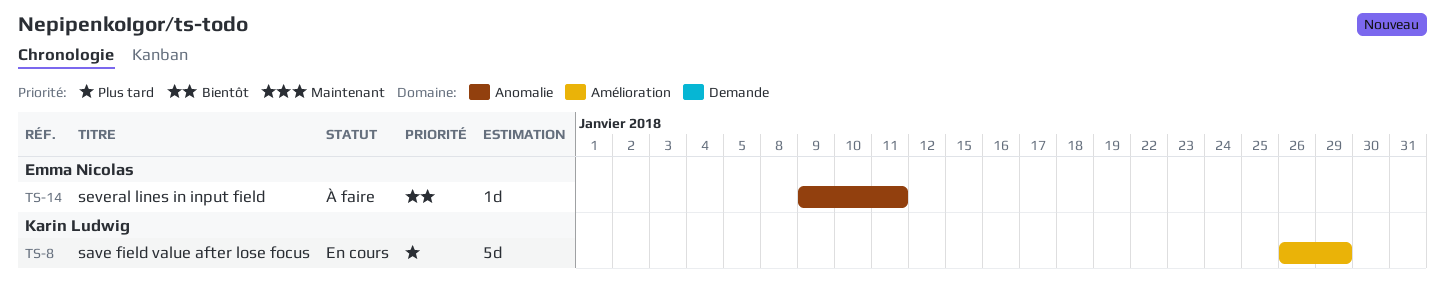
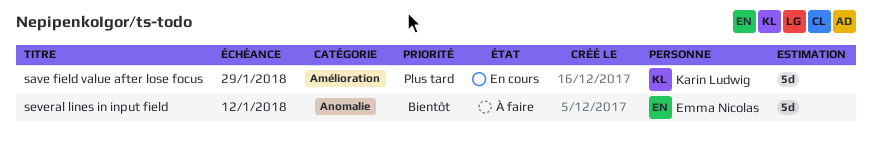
several lines in input field, estimate: 1d -> 5d
several lines in input field, due: Jan 11 -> Jan 12

